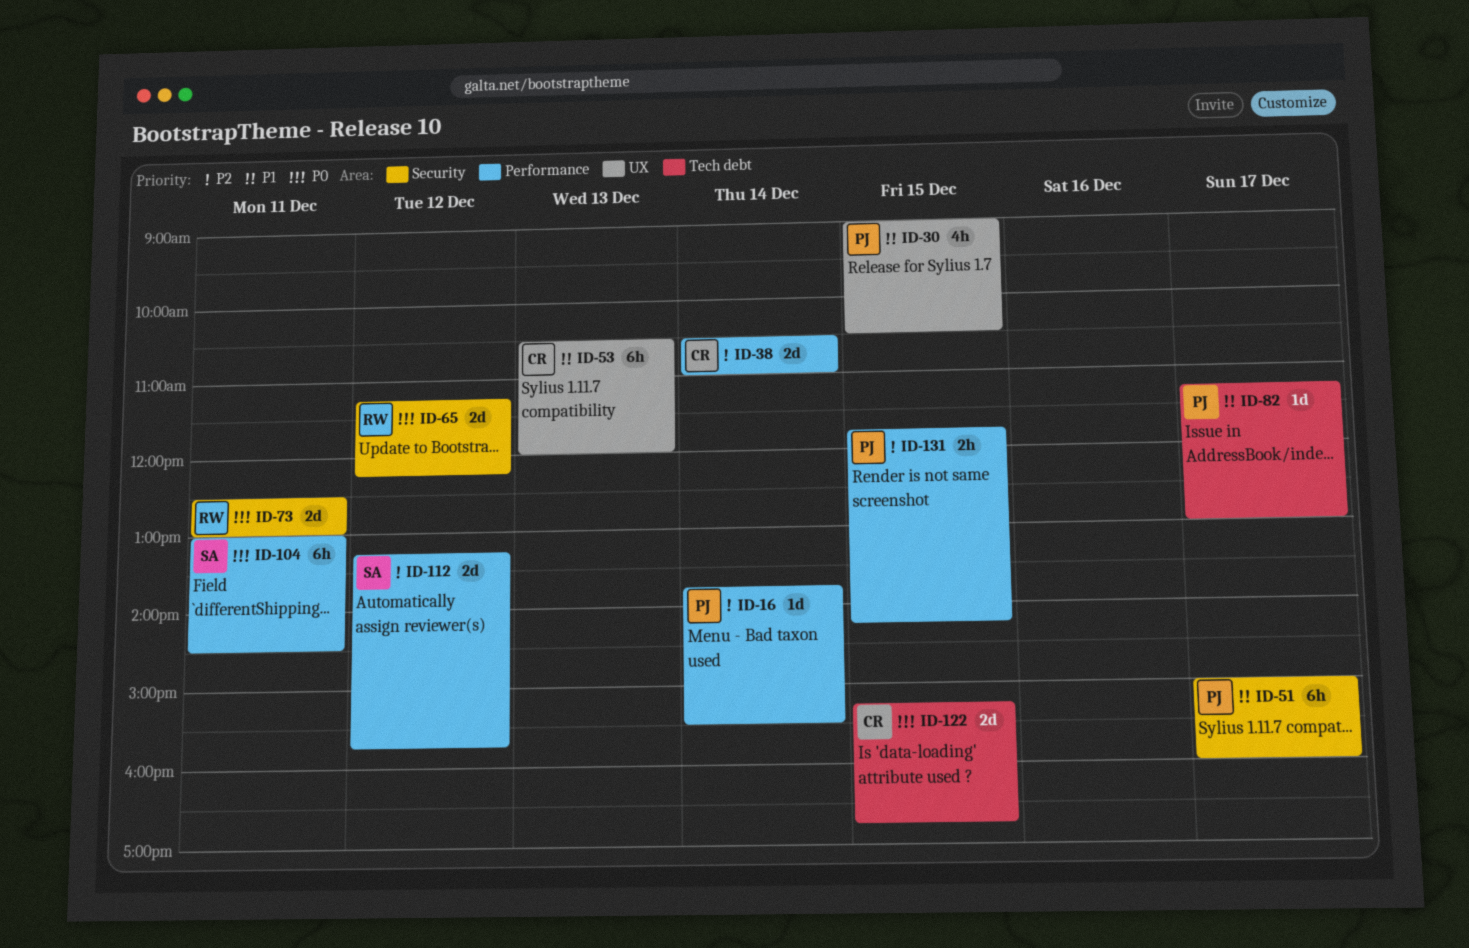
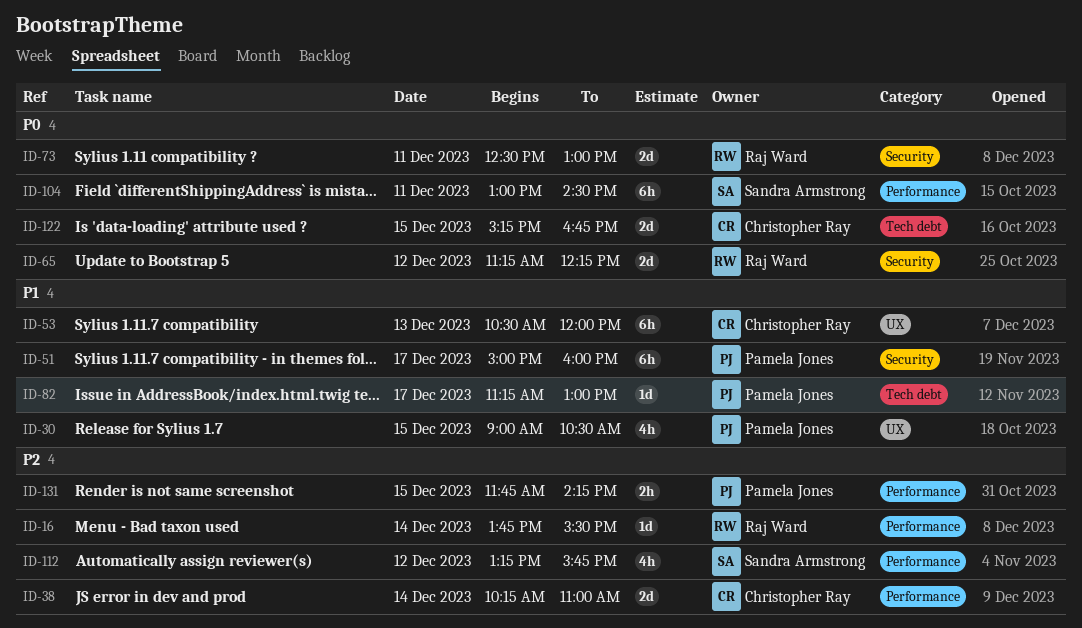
ID-16, owner: Pamela Jones -> Raj Ward
ID-38, begins: 10:30 -> 10:15
ID-112, estimate: 2d -> 4h

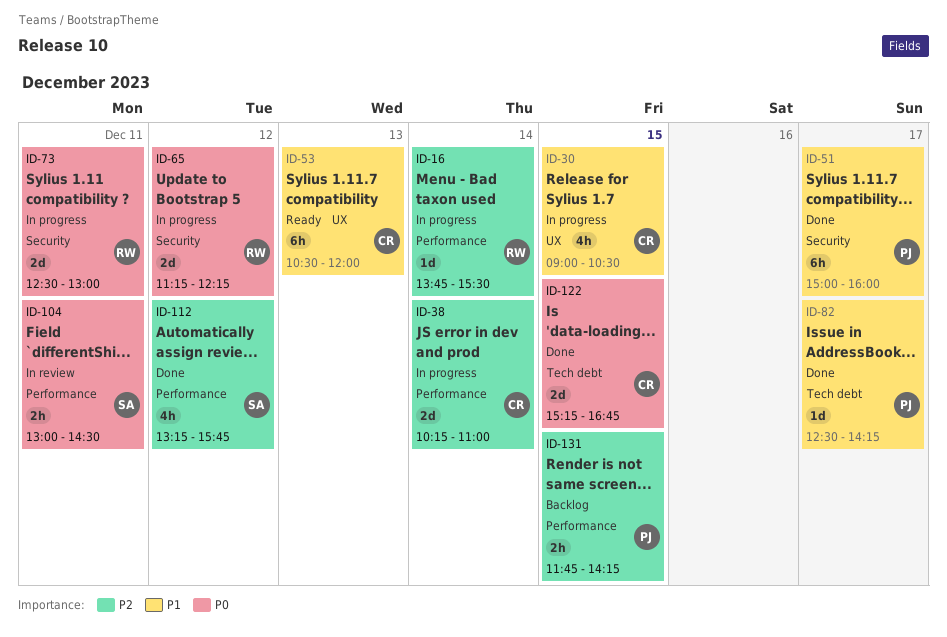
ID-30, owner: Pamela Jones -> Christopher Ray
ID-82, begins: 11:15 -> 12:30
ID-82, ends: 13:00 -> 14:15
ID-104, estimate: 6h -> 2h

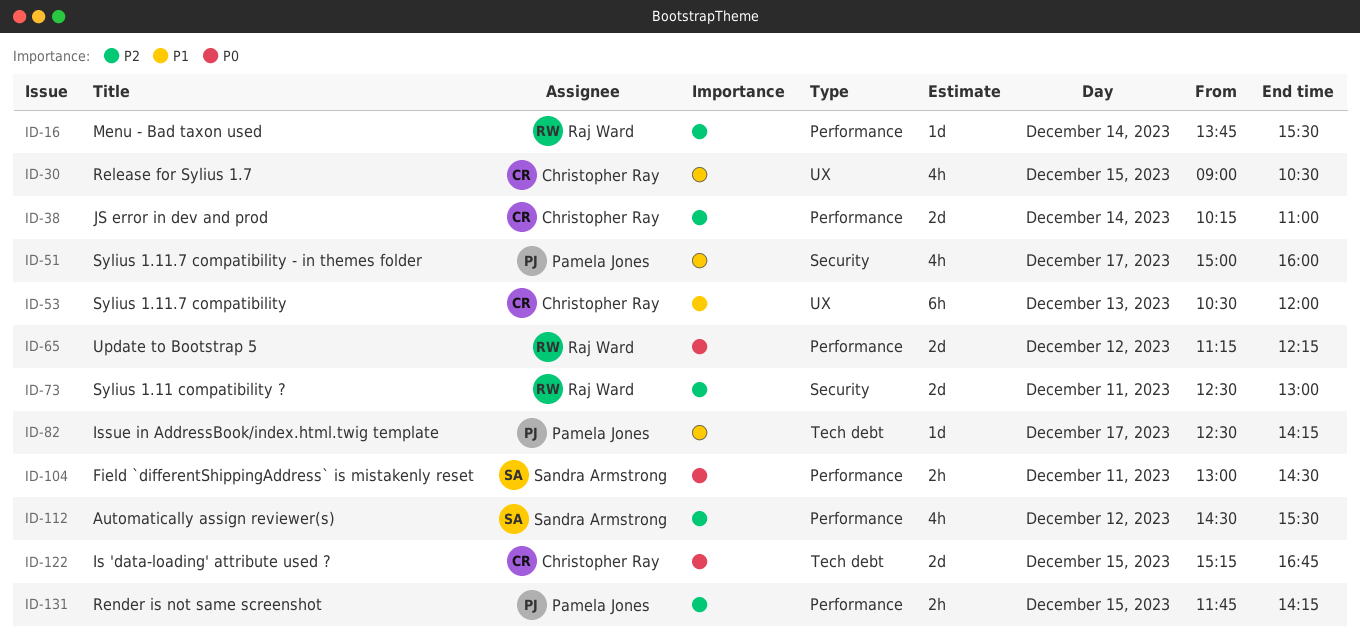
ID-51, estimate: 6h -> 4h
ID-65, label: Security -> Performance
ID-73, priority: P0 -> P2
ID-112, begins: 13:15 -> 14:30
ID-112, ends: 15:45 -> 15:30

